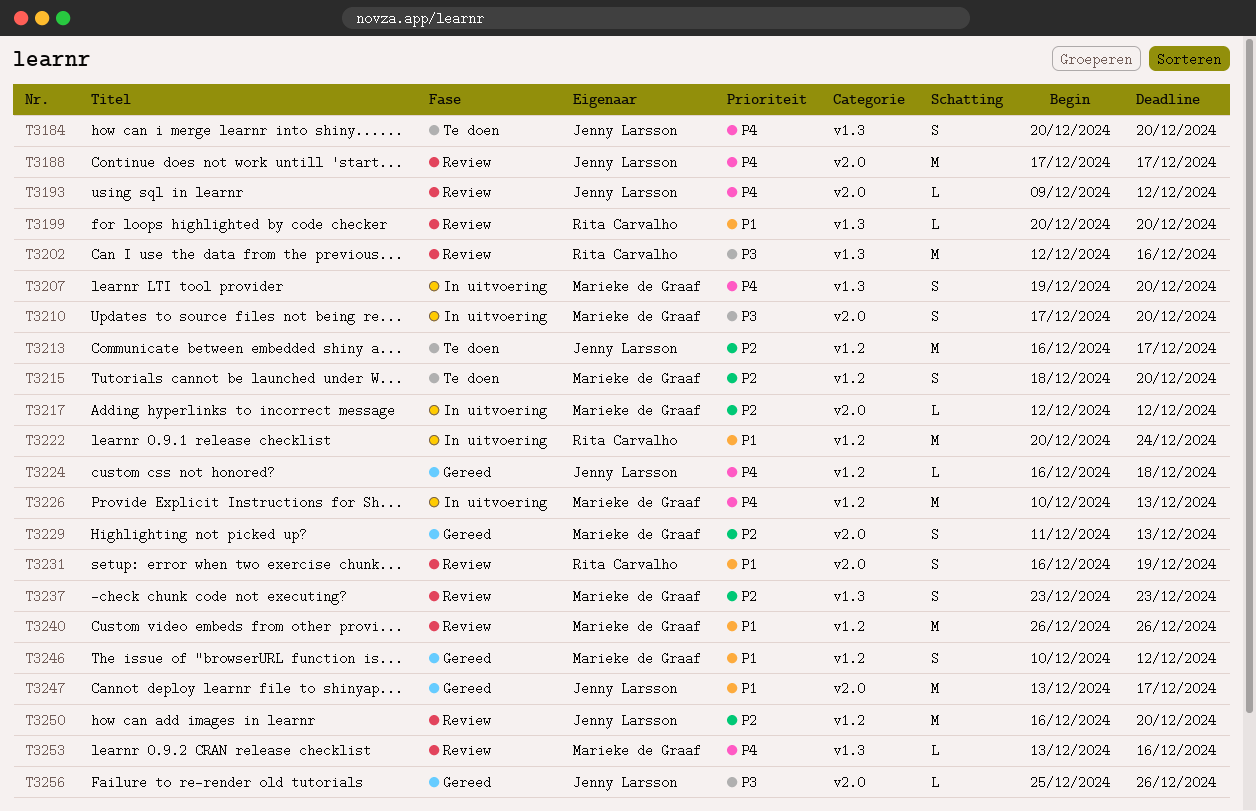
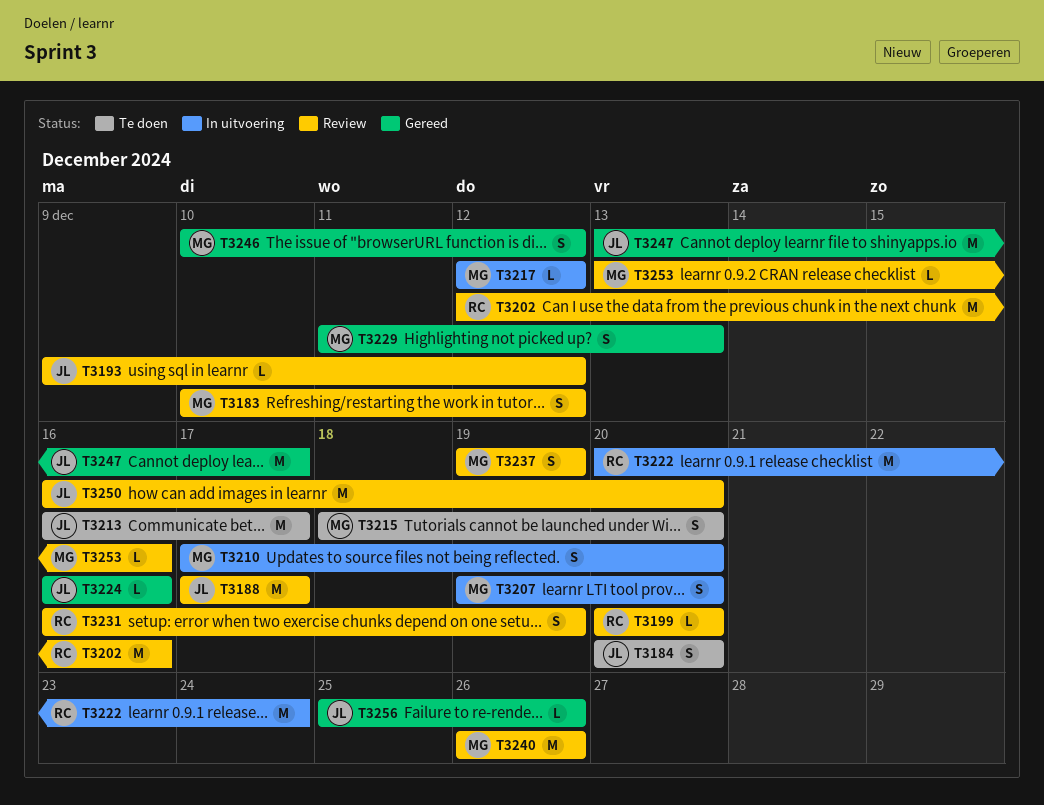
T3183: none -> present
T3224, due: Dec 18 -> Dec 16
T3226: present -> none
T3237, start: Dec 23 -> Dec 19
T3237, due: Dec 23 -> Dec 19

